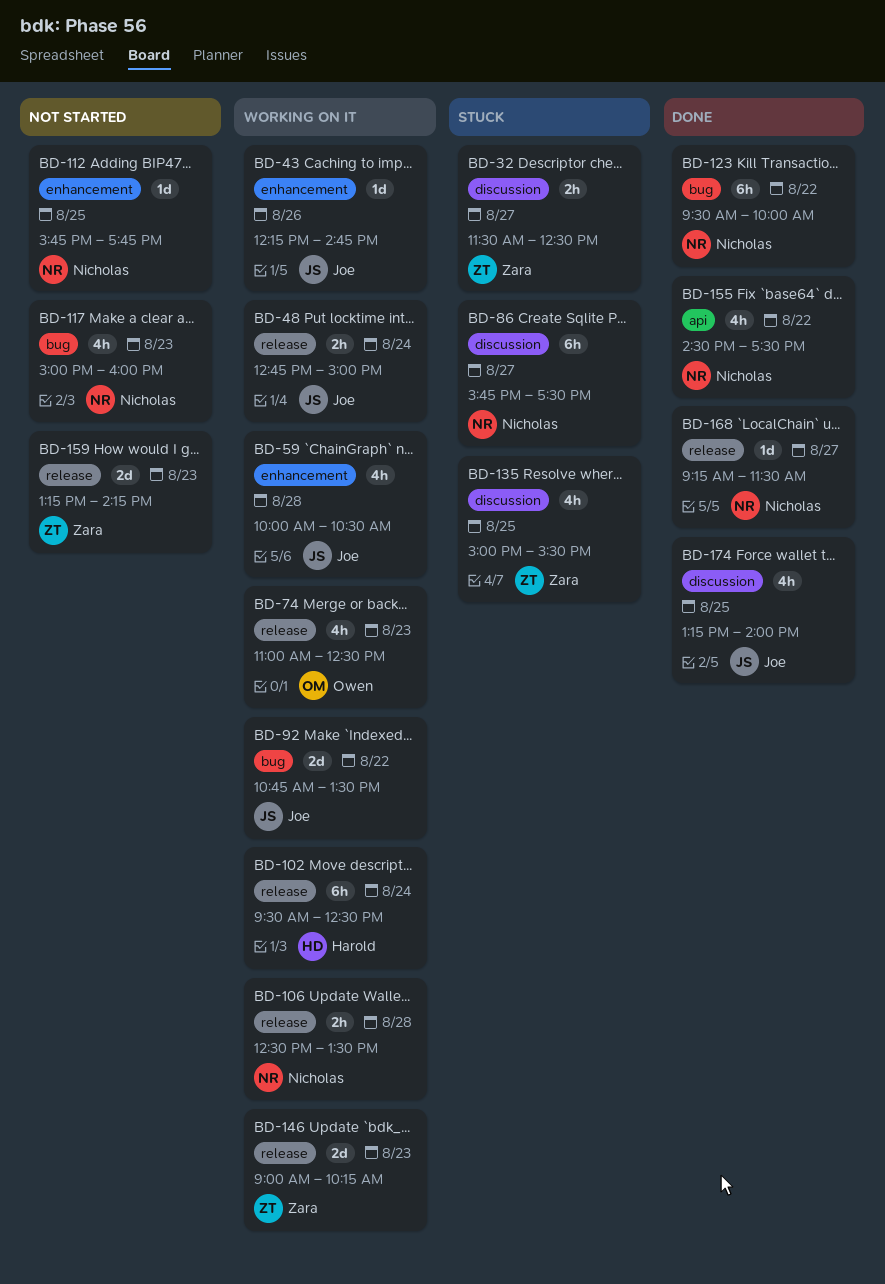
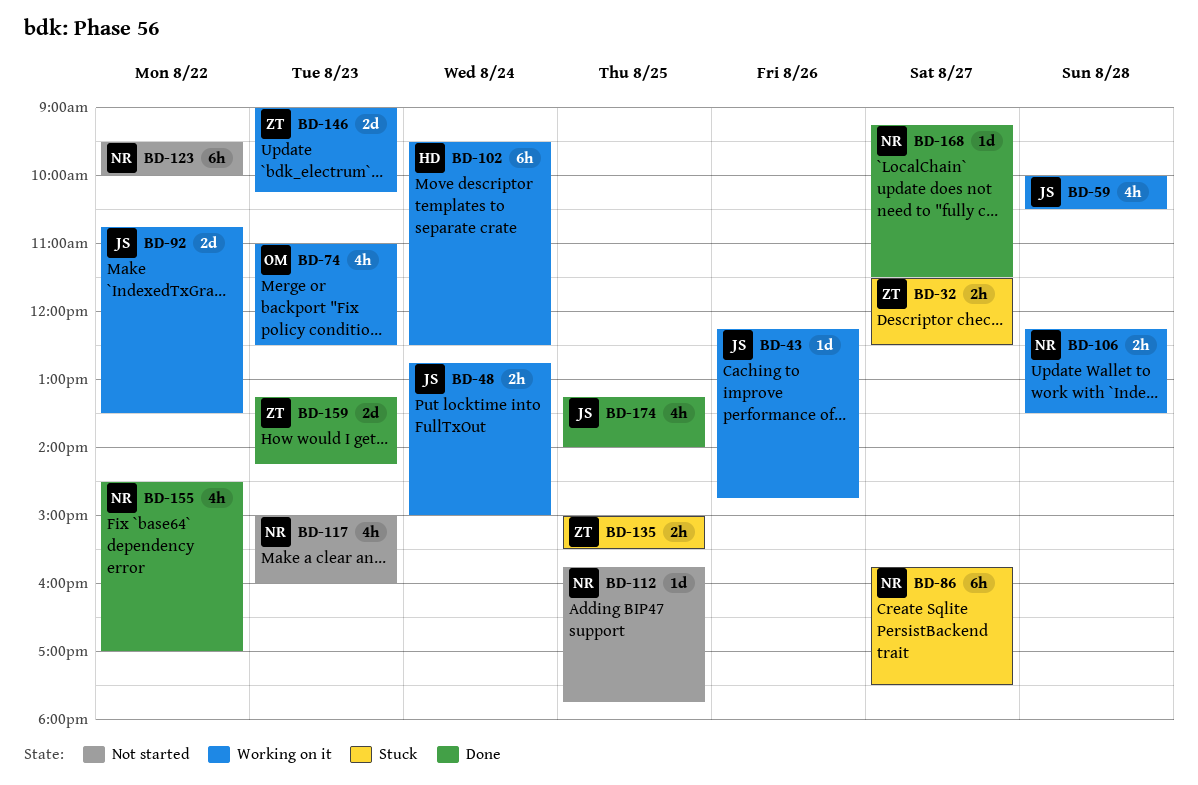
BD-106, begins: 12:30 -> 12:15
BD-123, status: Done -> Not started
BD-135, estimate: 4h -> 2h
BD-155, ends: 17:30 -> 17:00
BD-159, status: Not started -> Done

